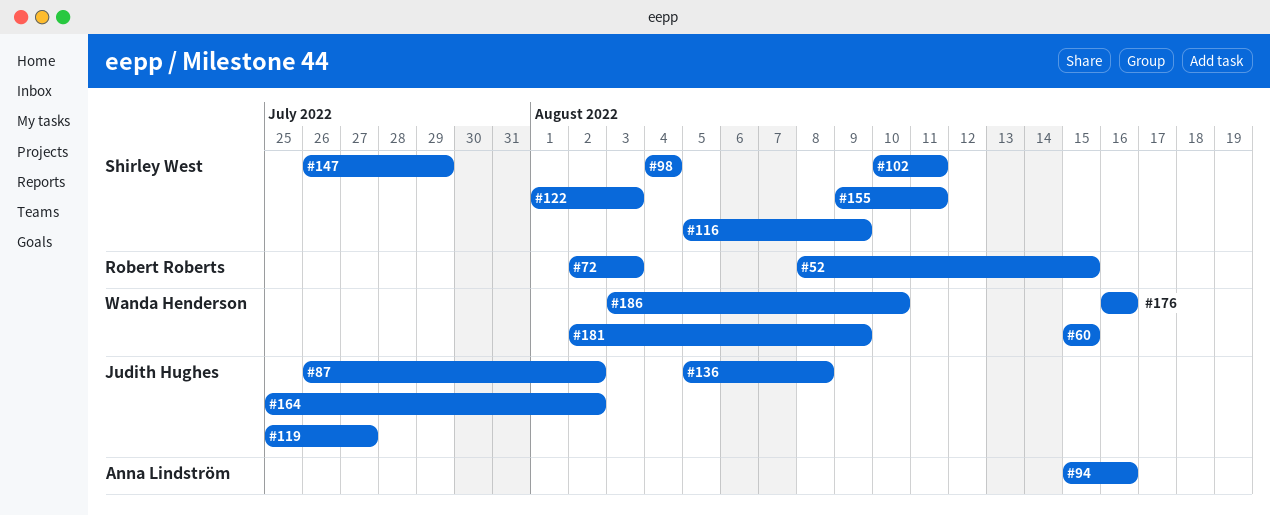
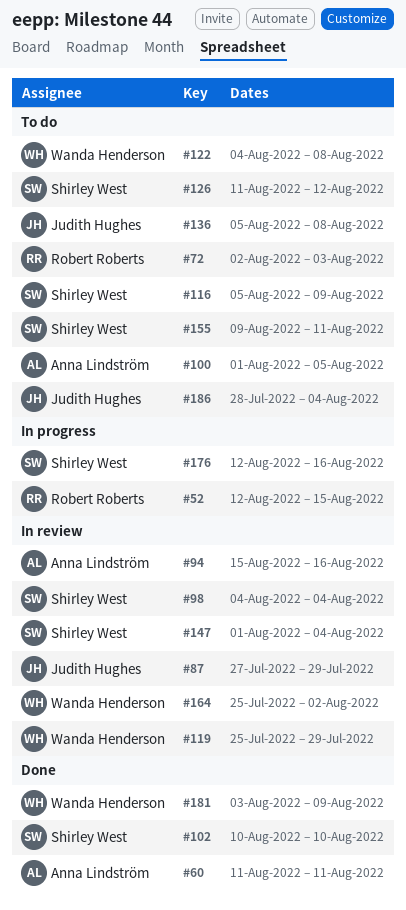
#52, start: Aug 8 -> Aug 12
#60, owner: Wanda Henderson -> Anna Lindström
#60, start: Aug 15 -> Aug 11
#60, due: Aug 15 -> Aug 11
#87, start: Jul 26 -> Jul 27
#87, due: Aug 2 -> Jul 29
#100: none -> present
#102, due: Aug 11 -> Aug 10
#119, owner: Judith Hughes -> Wanda Henderson
#119, due: Jul 27 -> Jul 29
#122, owner: Shirley West -> Wanda Henderson
#122, start: Aug 1 -> Aug 4
#122, due: Aug 3 -> Aug 8
#126: none -> present
#147, start: Jul 26 -> Aug 1
#147, due: Jul 29 -> Aug 4
#164, owner: Judith Hughes -> Wanda Henderson
#176, owner: Wanda Henderson -> Shirley West
#176, start: Aug 16 -> Aug 12
#181, start: Aug 2 -> Aug 3
#186, owner: Wanda Henderson -> Judith Hughes
#186, start: Aug 3 -> Jul 28
#186, due: Aug 10 -> Aug 4

